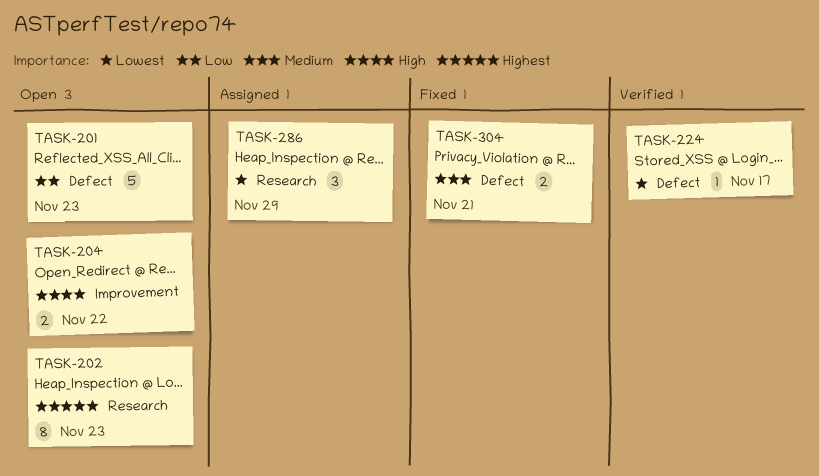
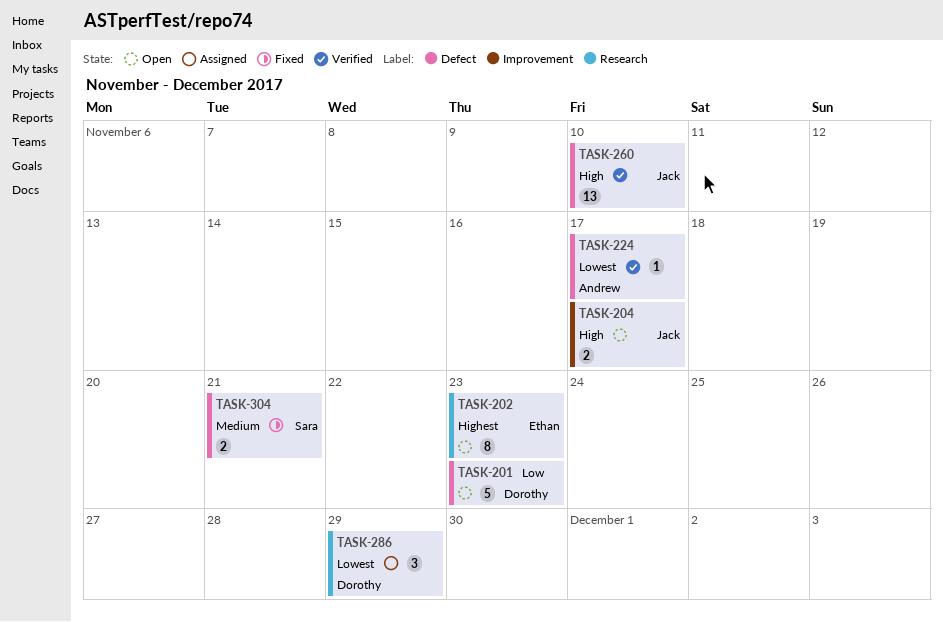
TASK-204, due: Nov 22 -> Nov 17
TASK-260: none -> present

